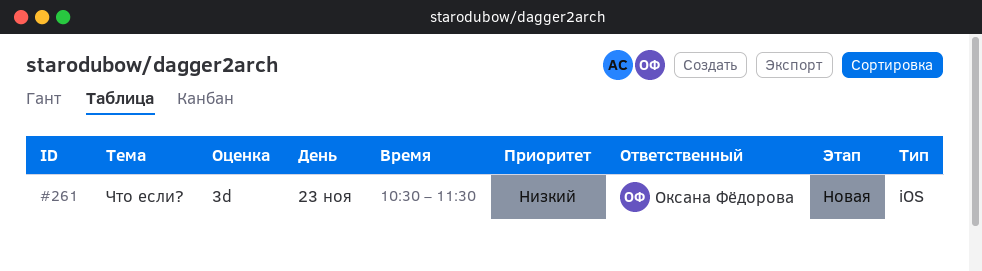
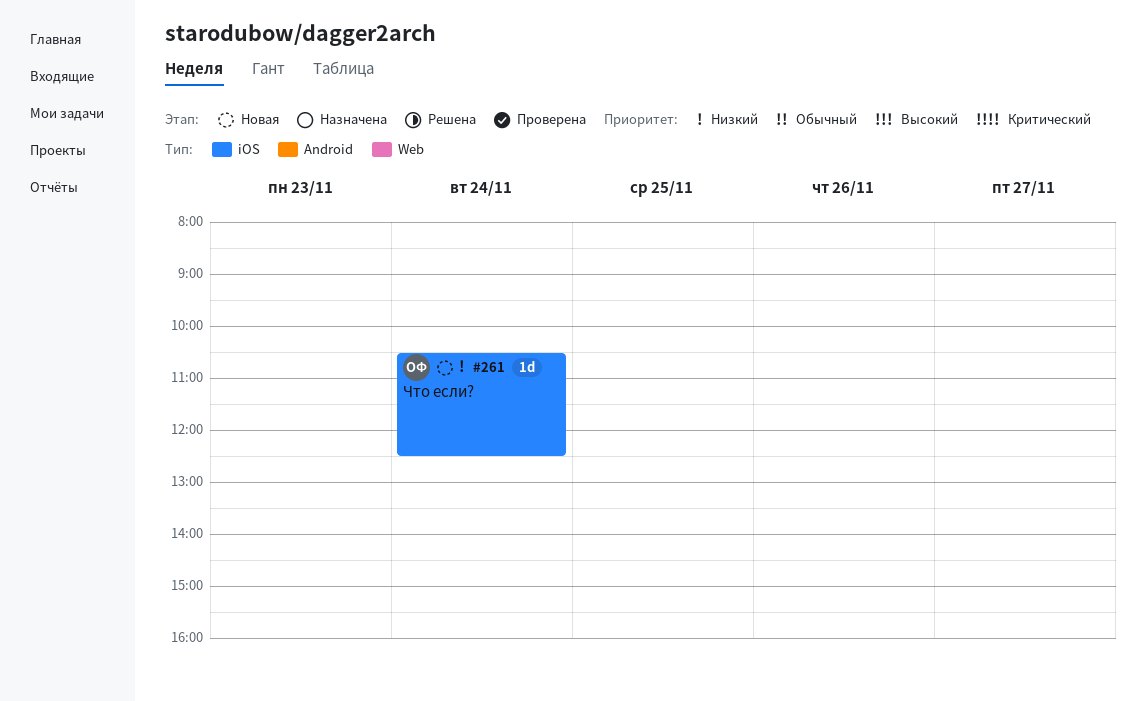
#261, estimate: 3d -> 1d
#261, day: Nov 23 -> Nov 24
#261, ends: 11:30 -> 12:30

